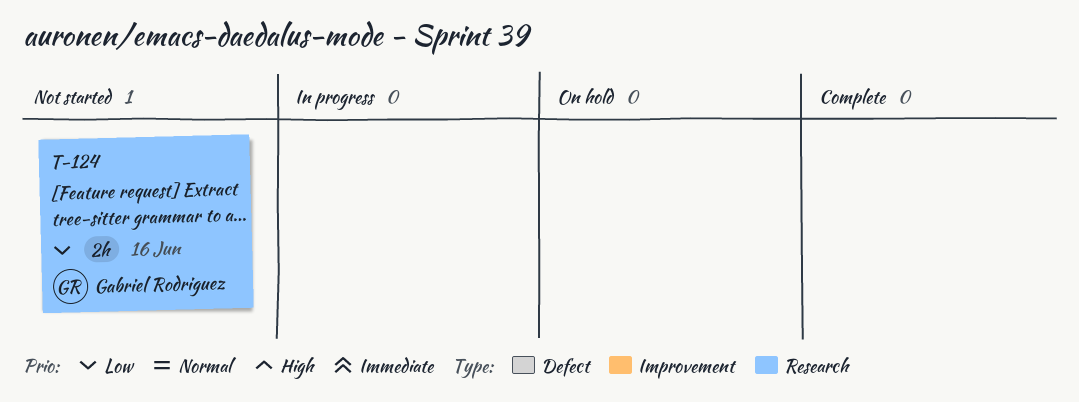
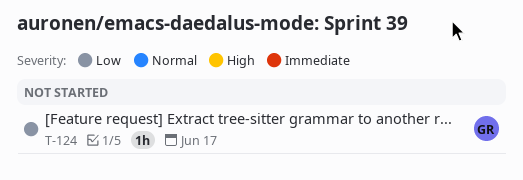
T-124, estimate: 2h -> 1h
T-124, due: Jun 16 -> Jun 17

